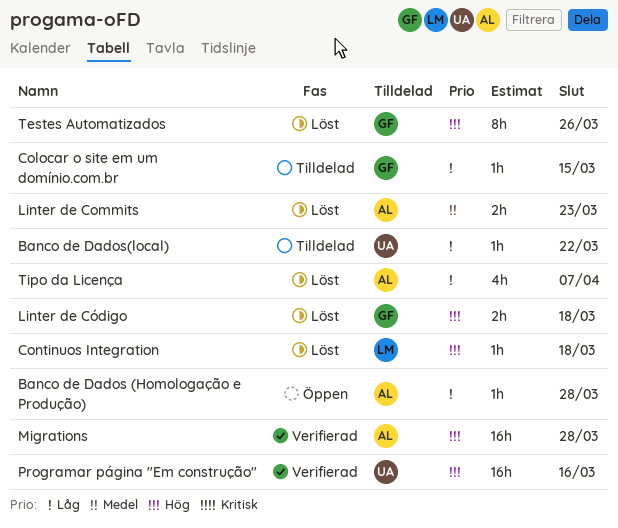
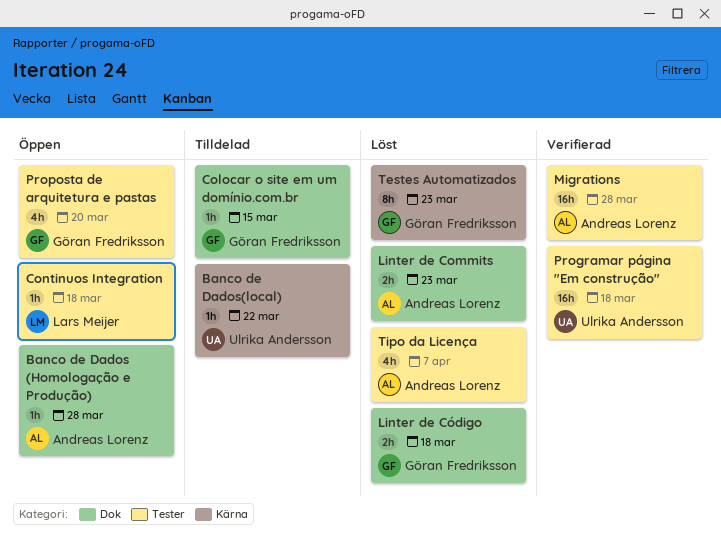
Continuos Integration, status: Löst -> Öppen
Programar página "Em construção", due: Mar 16 -> Mar 18
Proposta de arquitetura e pastas: none -> present
Testes Automatizados, due: Mar 26 -> Mar 23

